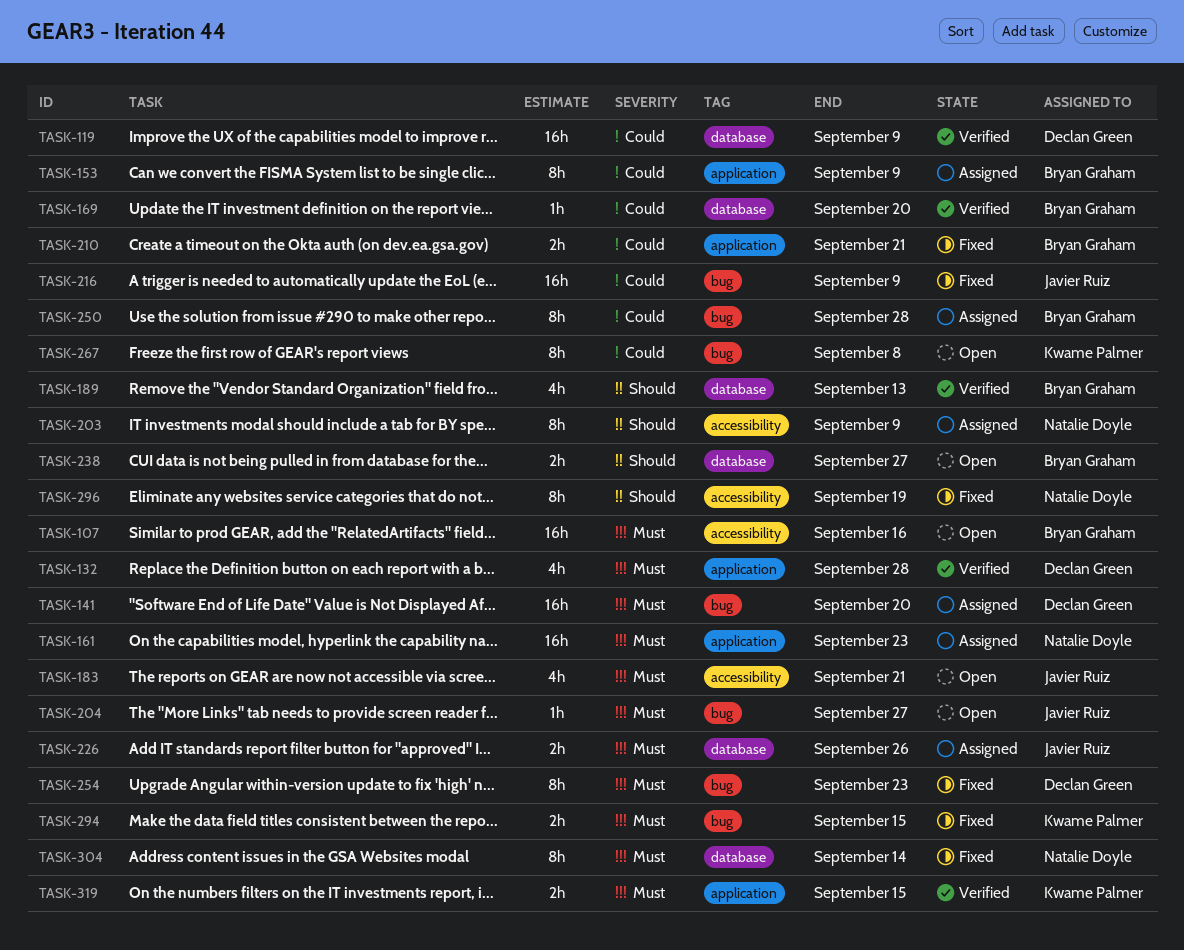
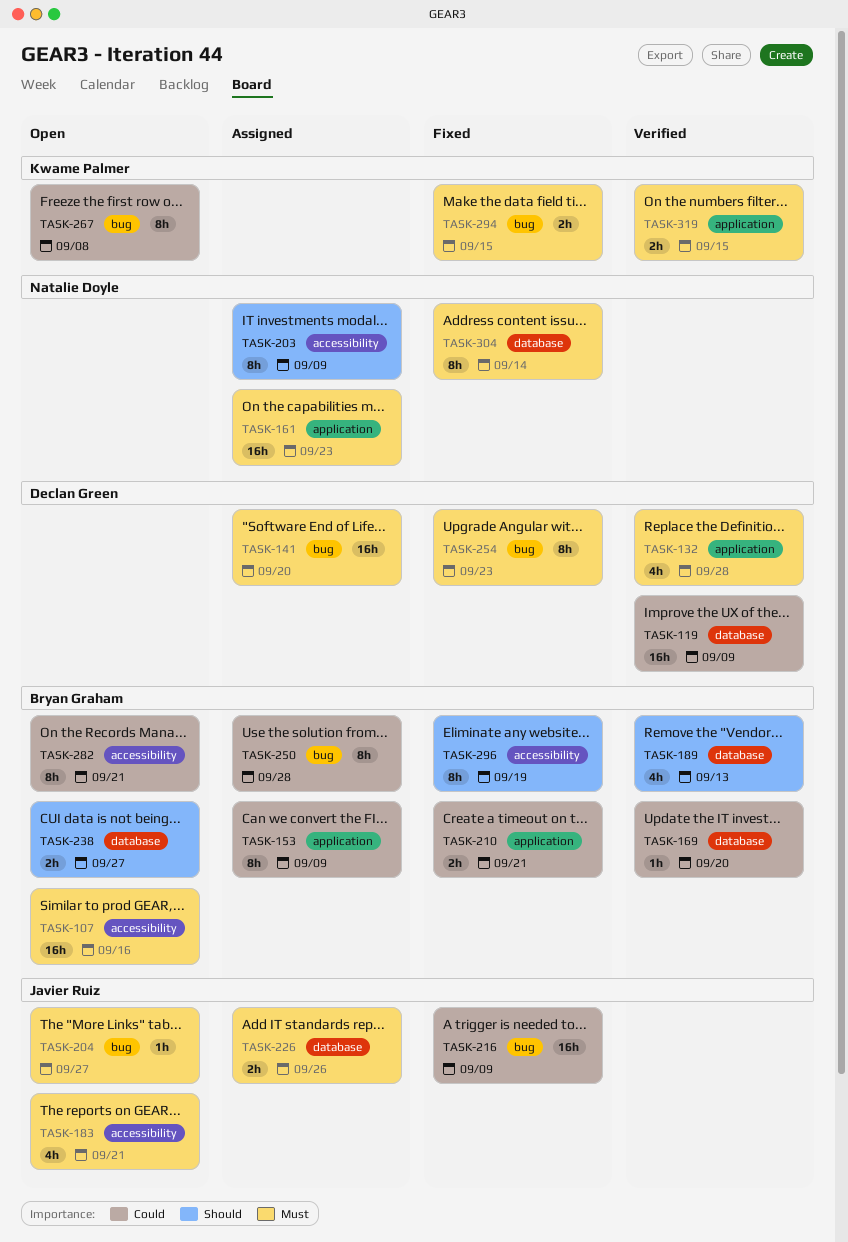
TASK-282: none -> present
TASK-296, owner: Natalie Doyle -> Bryan Graham

